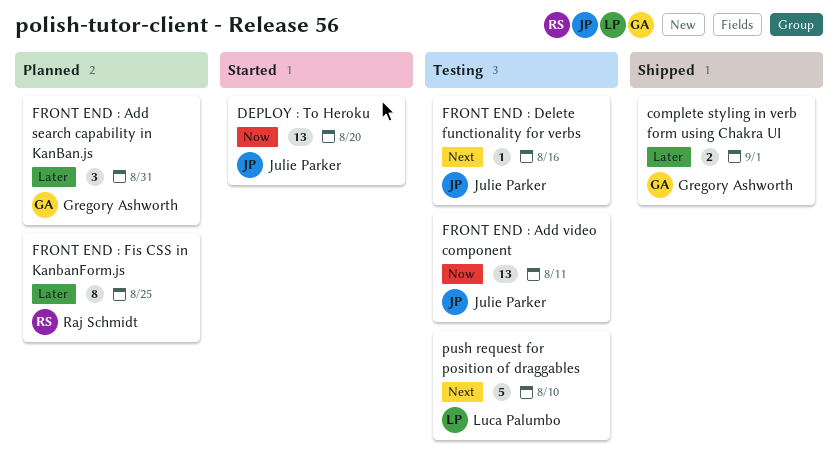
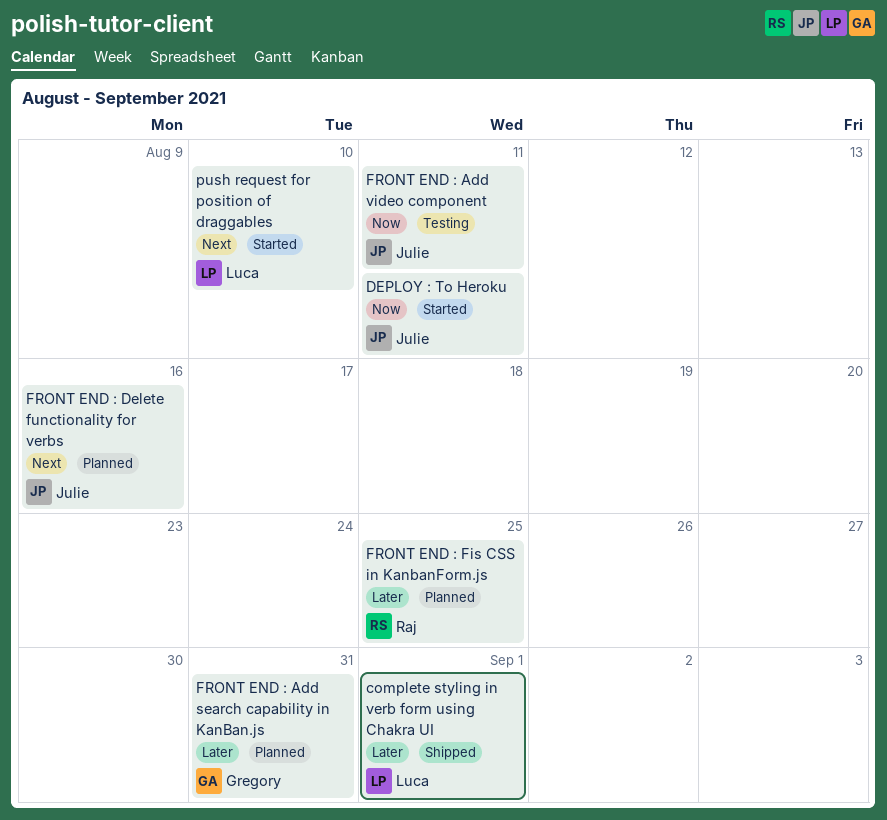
complete styling in verb form using Chakra UI, owner: Gregory Ashworth -> Luca Palumbo
DEPLOY : To Heroku, due: Aug 20 -> Aug 11
FRONT END : Delete functionality for verbs, status: Testing -> Planned
push request for position of draggables, status: Testing -> Started

